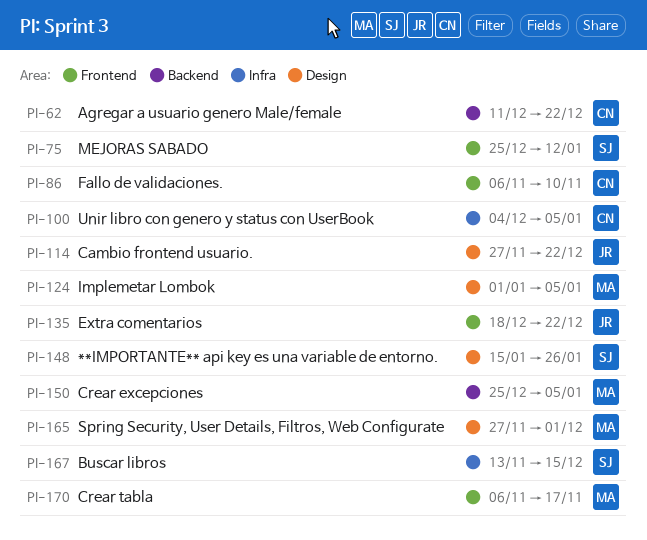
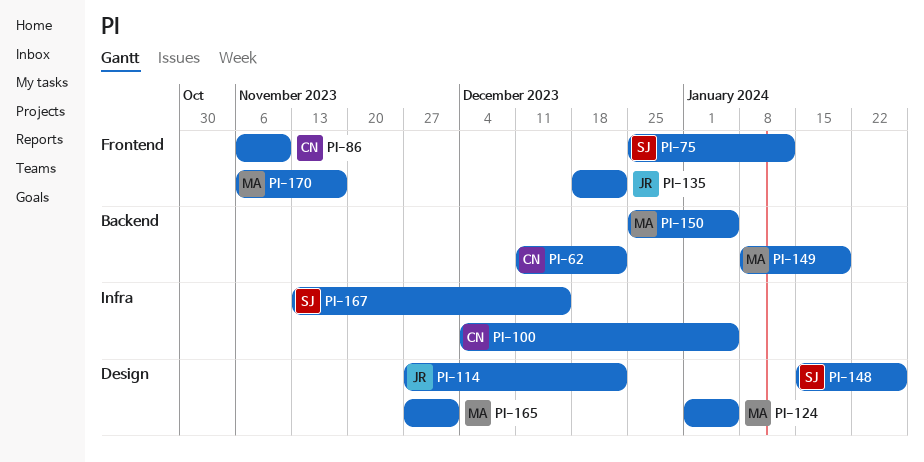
PI-149: none -> present

